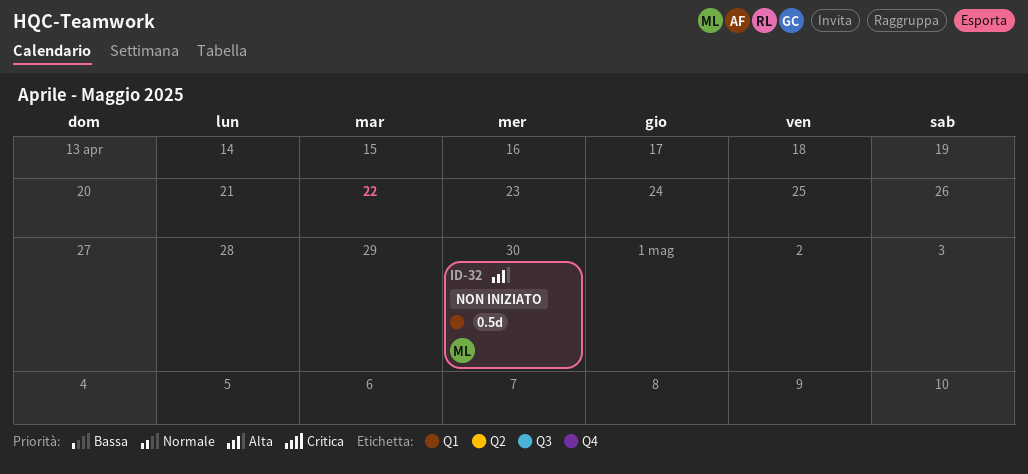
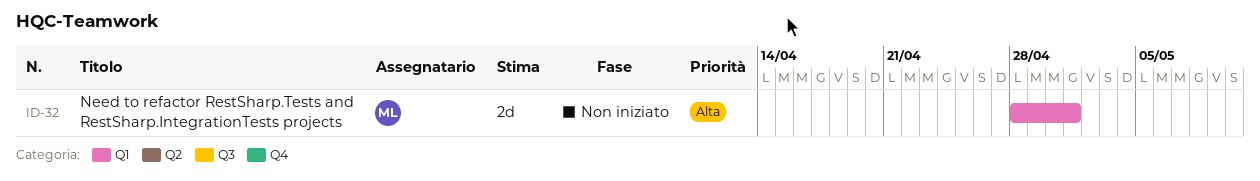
ID-32, estimate: 0.5d -> 2d
ID-32, due: Apr 30 -> May 1

